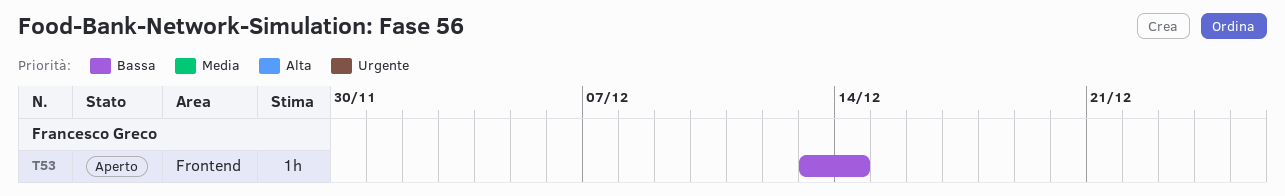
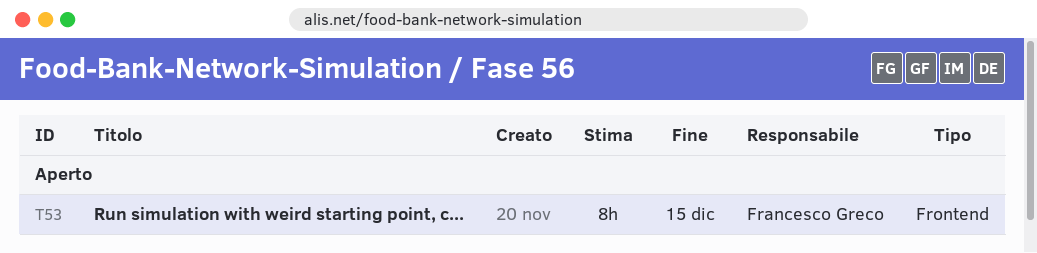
T53, estimate: 1h -> 8h
T53, due: Dec 14 -> Dec 15

